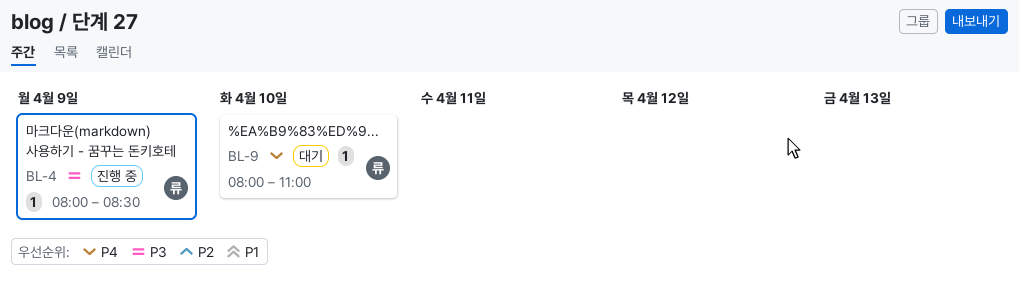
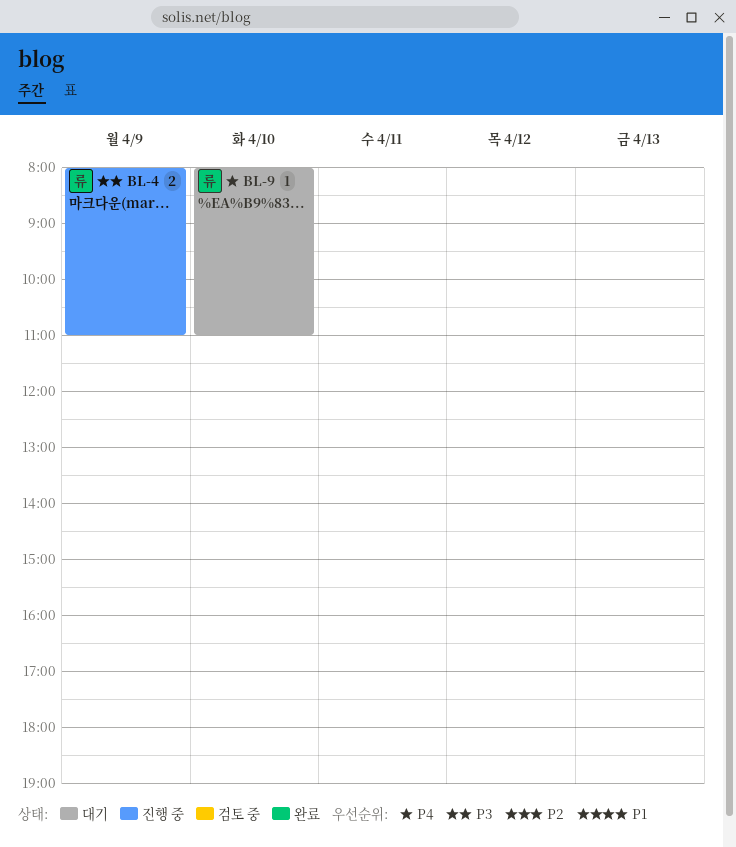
BL-4, estimate: 1 -> 2
BL-4, ends: 08:30 -> 11:00

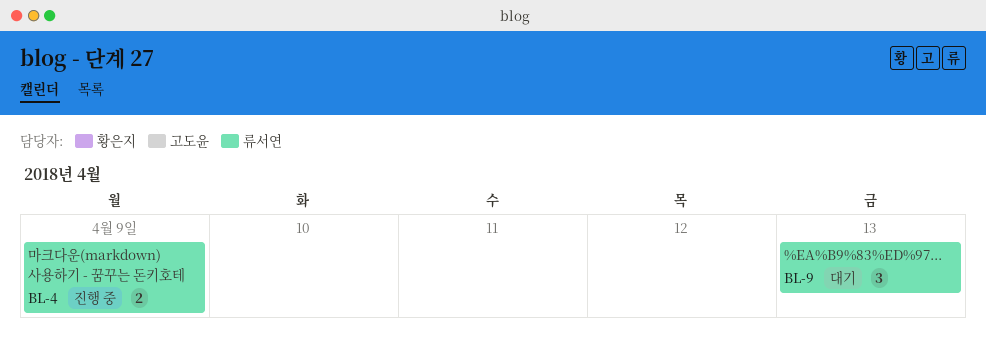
BL-9, estimate: 1 -> 3
BL-9, day: Apr 10 -> Apr 13

